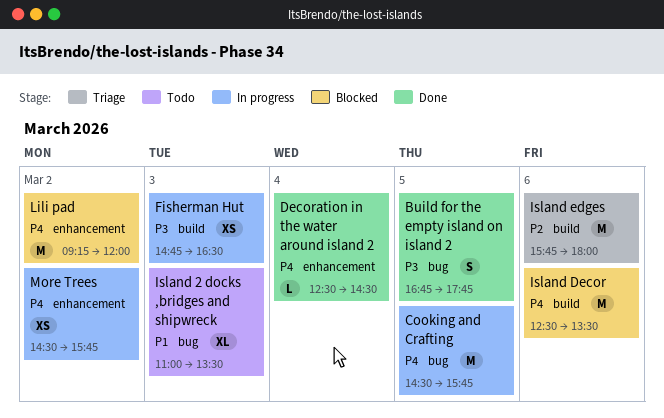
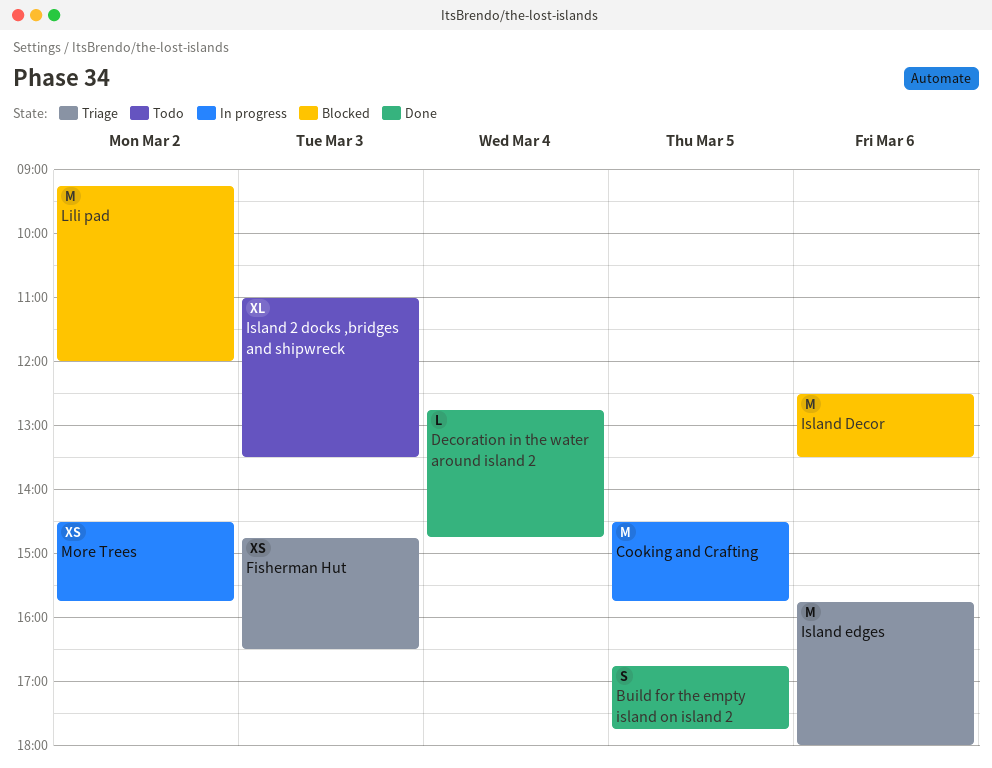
Decoration in the water around island 2, begins: 12:30 -> 12:45
Decoration in the water around island 2, ends: 14:30 -> 14:45
Fisherman Hut, status: In progress -> Triage

